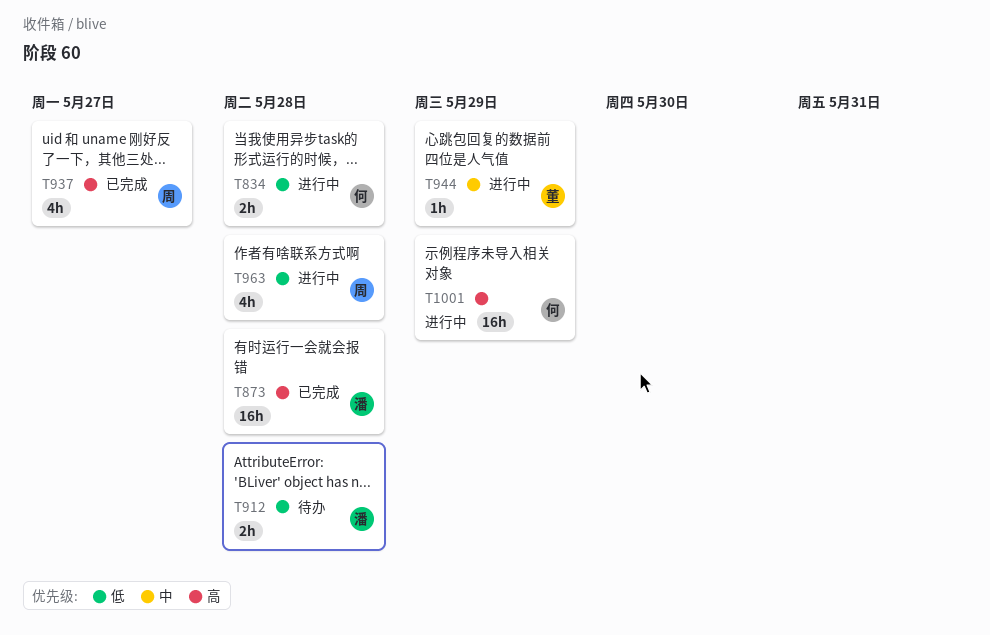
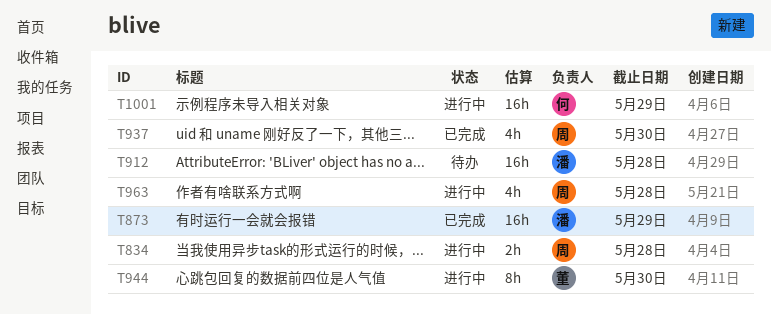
T834, owner: 何 -> 周
T873, due: May 28 -> May 29
T912, estimate: 2h -> 16h
T937, due: May 27 -> May 30
T944, estimate: 1h -> 8h
T944, due: May 29 -> May 30

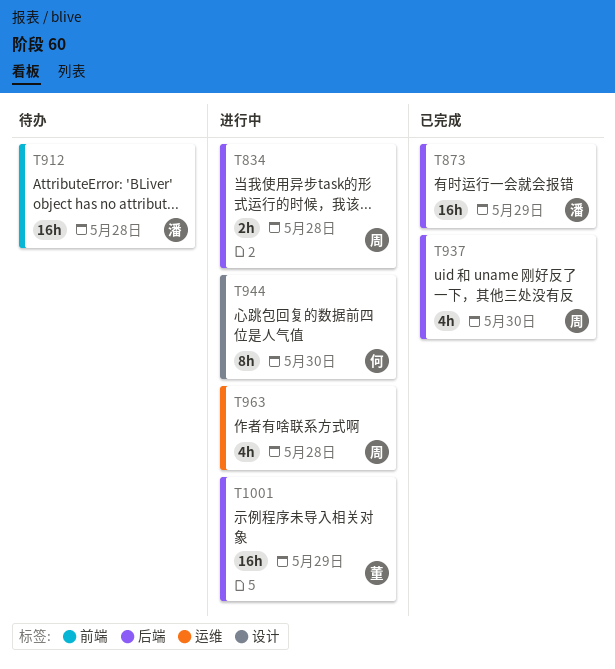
T944, owner: 董 -> 何
T1001, owner: 何 -> 董

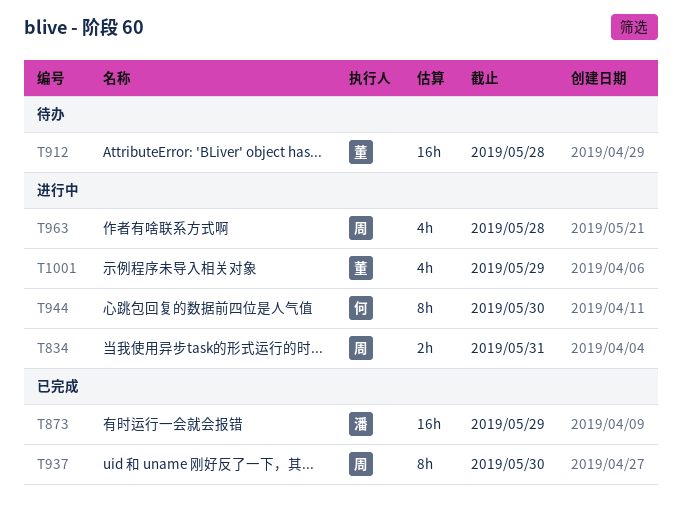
T834, due: May 28 -> May 31
T912, owner: 潘 -> 董
T937, estimate: 4h -> 8h
T1001, estimate: 16h -> 4h

